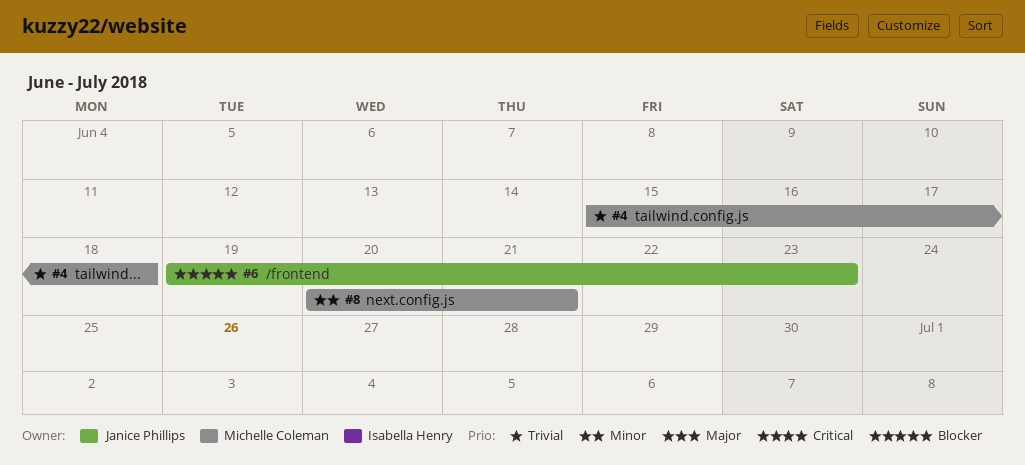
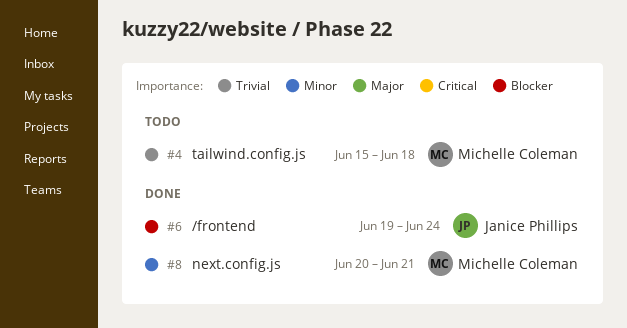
#6, due: Jun 23 -> Jun 24

